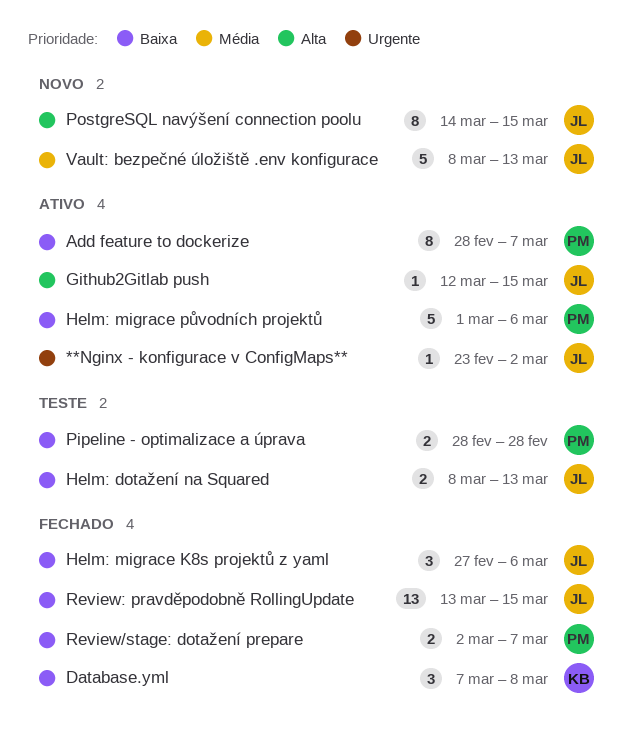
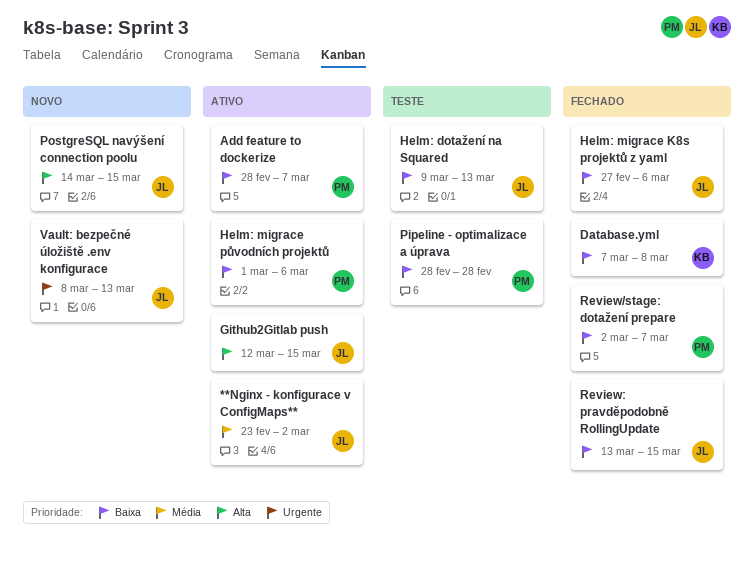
**Nginx - konfigurace v ConfigMaps**, priority: Urgente -> Média
Helm: dotažení na Squared, start: Mar 8 -> Mar 9
Vault: bezpečné úložiště .env konfigurace, priority: Média -> Urgente

